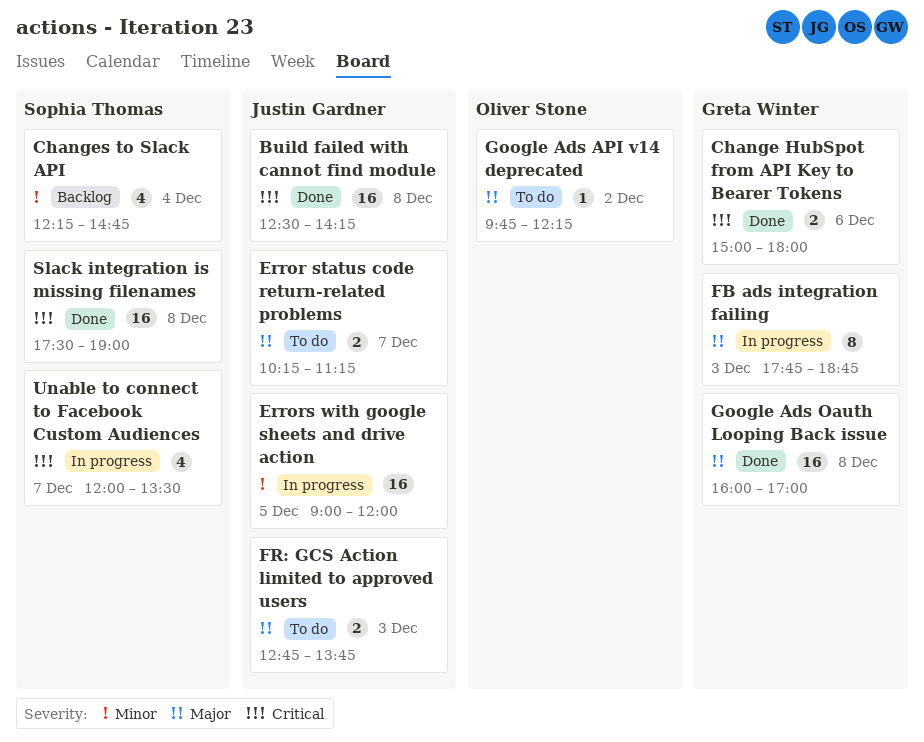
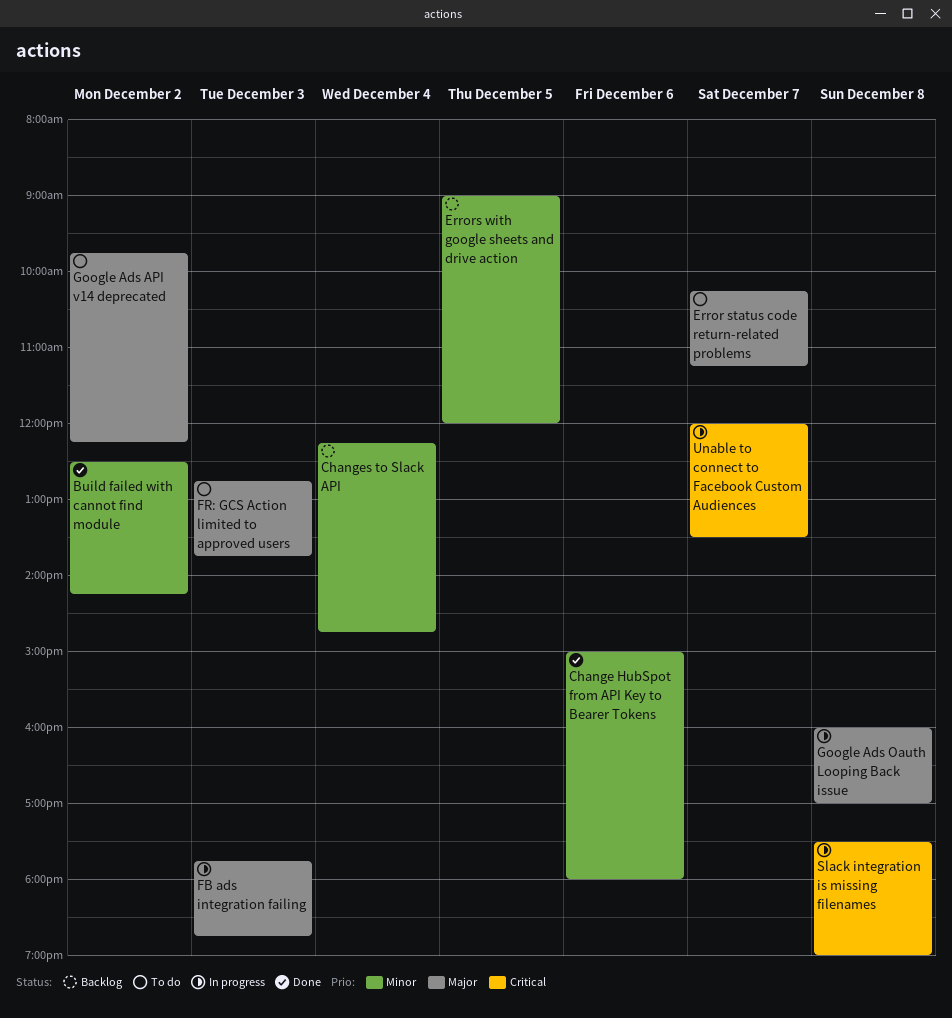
Build failed with cannot find module, priority: Critical -> Minor
Build failed with cannot find module, day: Dec 8 -> Dec 2
Change HubSpot from API Key to Bearer Tokens, priority: Critical -> Minor
Errors with google sheets and drive action, status: In progress -> Backlog
Google Ads Oauth Looping Back issue, status: Done -> In progress
Slack integration is missing filenames, status: Done -> In progress

